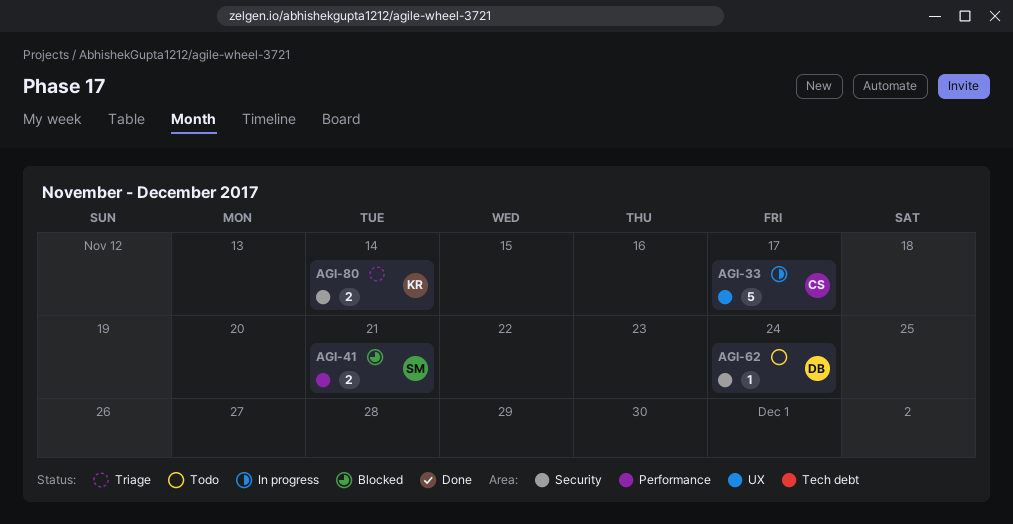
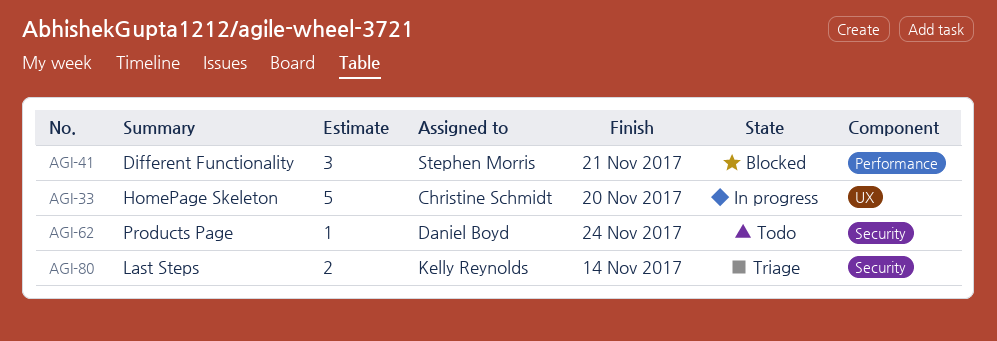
AGI-33, due: Nov 17 -> Nov 20
AGI-41, estimate: 2 -> 3

